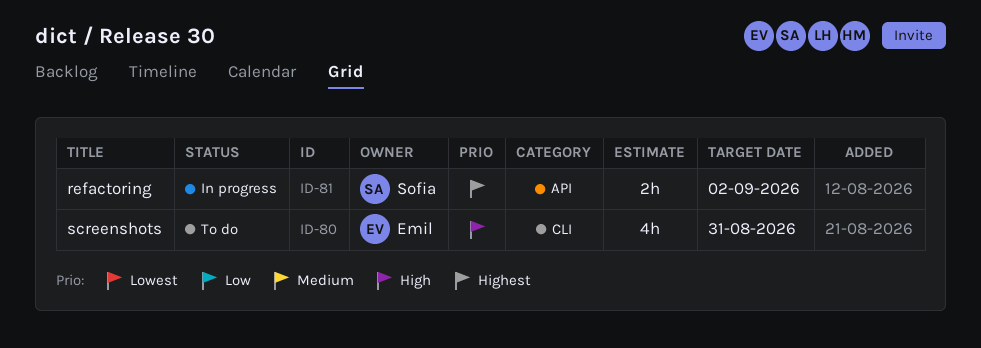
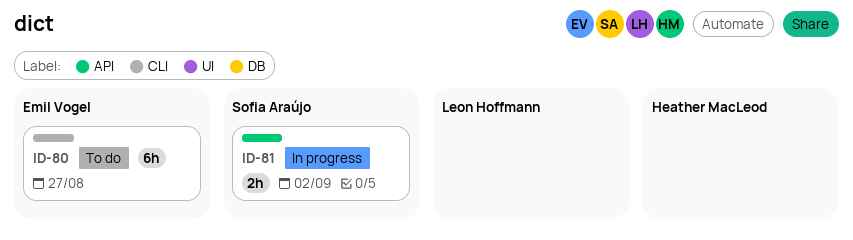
ID-80, estimate: 4h -> 6h
ID-80, due: Aug 31 -> Aug 27

